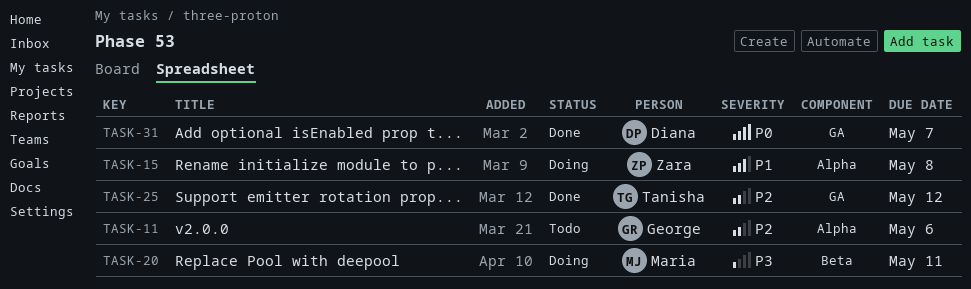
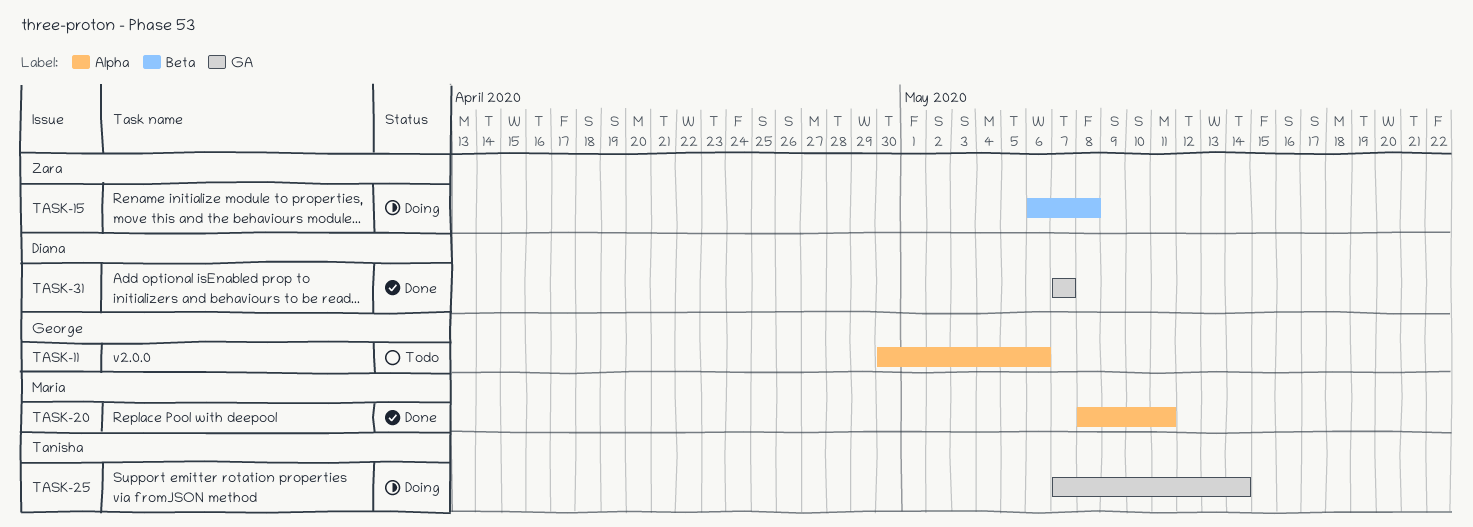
TASK-15, label: Alpha -> Beta
TASK-20, status: Doing -> Done
TASK-20, label: Beta -> Alpha
TASK-25, status: Done -> Doing
TASK-25, due: May 12 -> May 14

